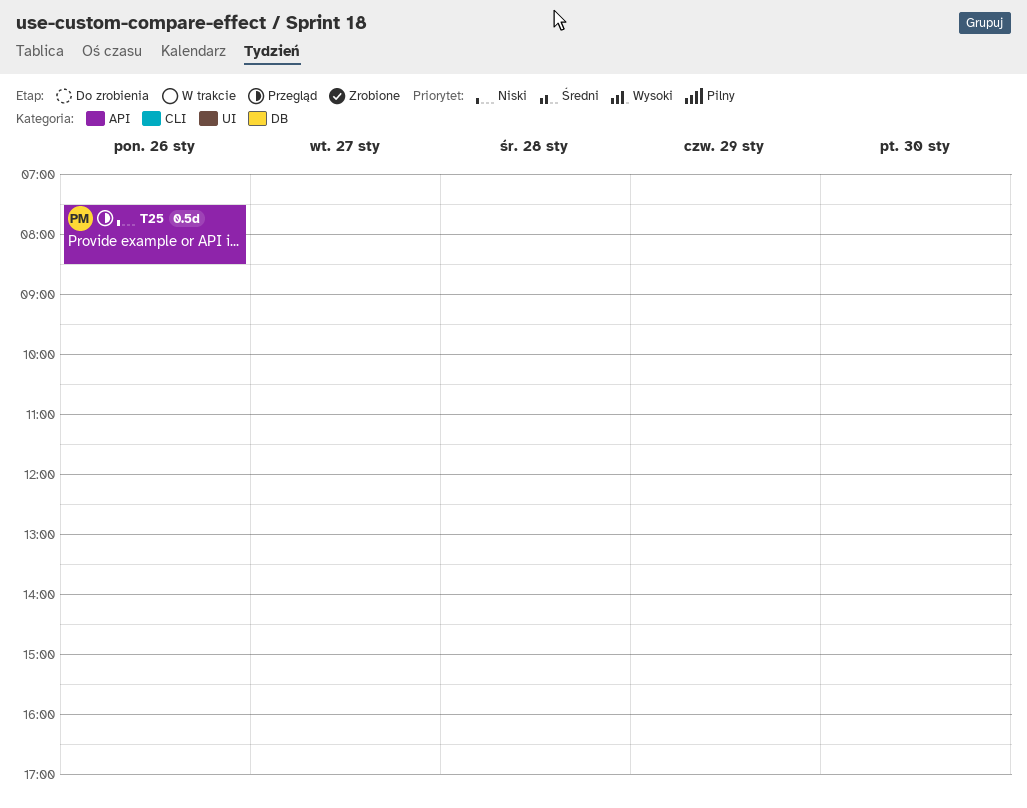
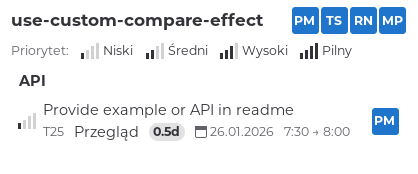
T25, ends: 08:30 -> 08:00

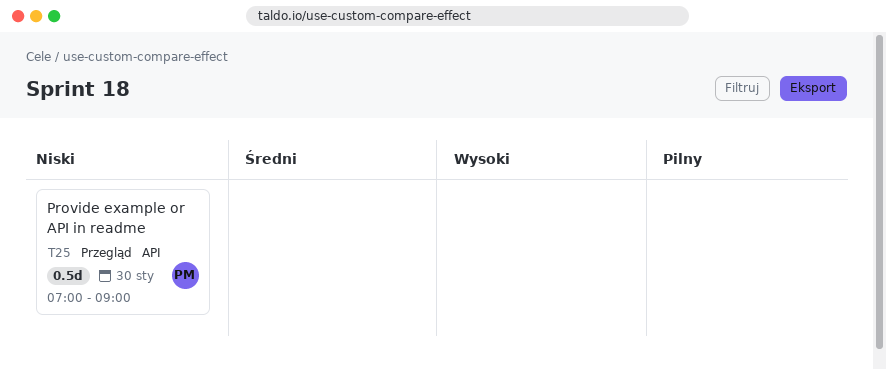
T25, day: Jan 26 -> Jan 30
T25, begins: 07:30 -> 07:00
T25, ends: 08:00 -> 09:00

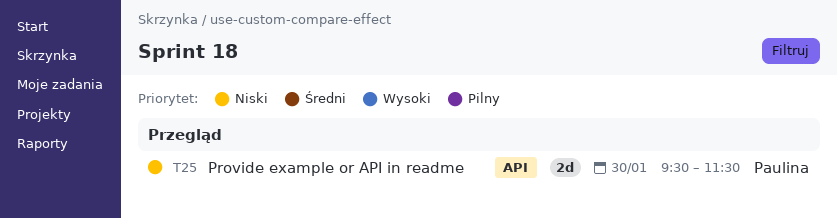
T25, estimate: 0.5d -> 2d
T25, begins: 07:00 -> 09:30
T25, ends: 09:00 -> 11:30

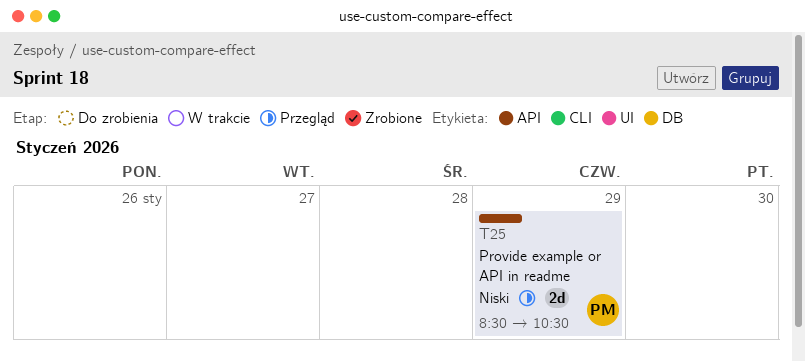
T25, day: Jan 30 -> Jan 29
T25, begins: 09:30 -> 08:30
T25, ends: 11:30 -> 10:30

